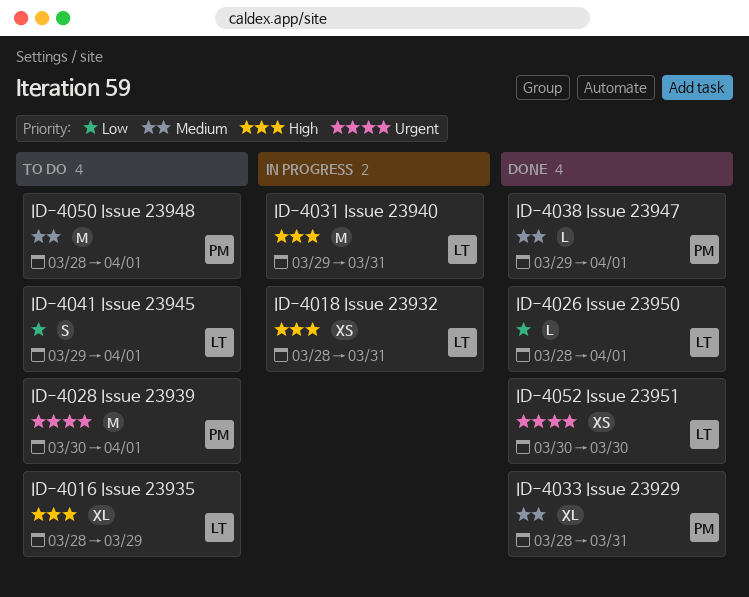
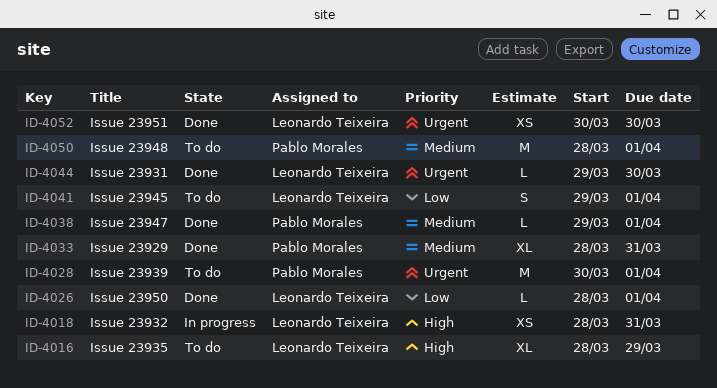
ID-4031: present -> none
ID-4044: none -> present

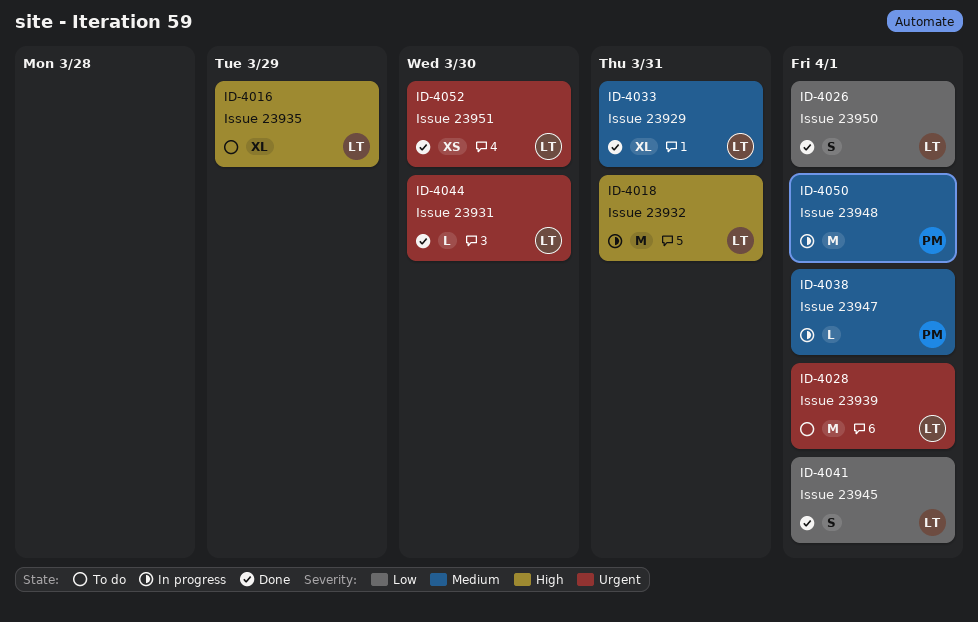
ID-4018, estimate: XS -> M
ID-4026, estimate: L -> S
ID-4028, owner: Pablo Morales -> Leonardo Teixeira
ID-4033, owner: Pablo Morales -> Leonardo Teixeira
ID-4038, status: Done -> In progress
ID-4041, status: To do -> Done
ID-4050, status: To do -> In progress

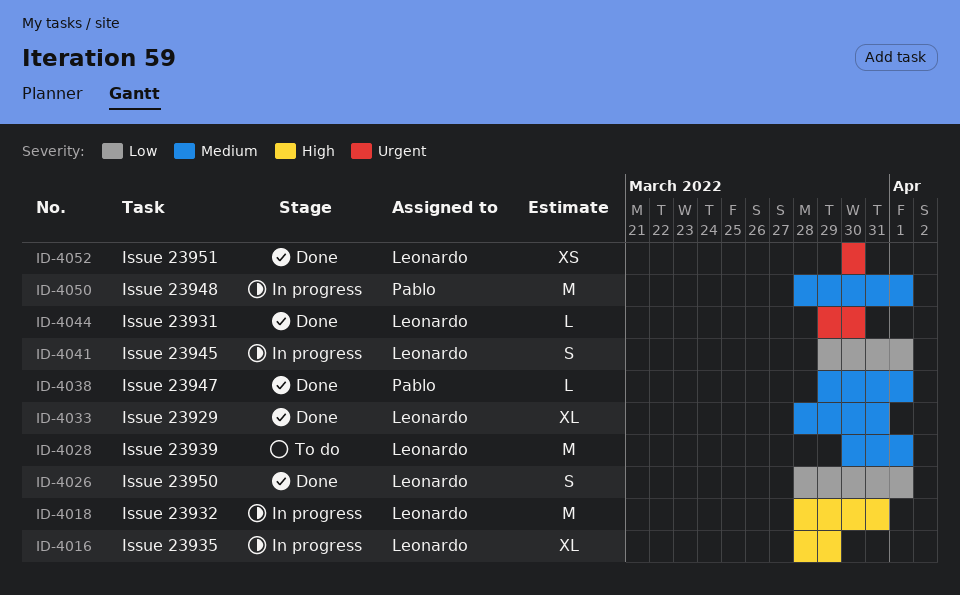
ID-4016, status: To do -> In progress
ID-4028, priority: Urgent -> Medium
ID-4038, status: In progress -> Done
ID-4041, status: Done -> In progress

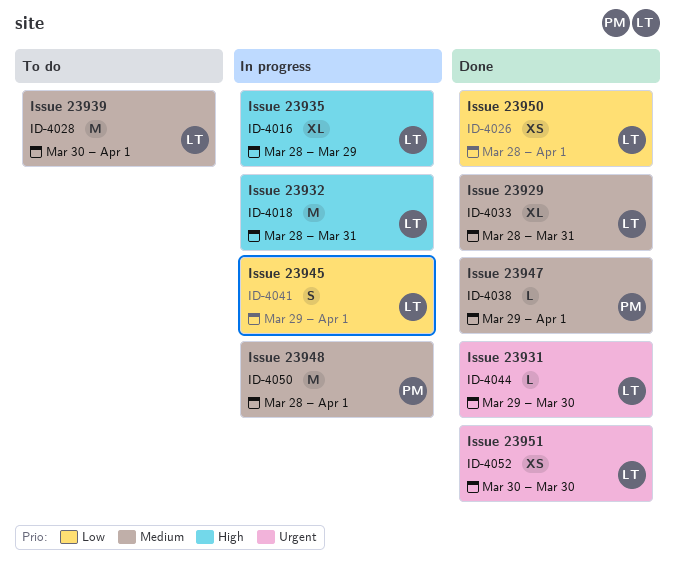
ID-4026, estimate: S -> XS

